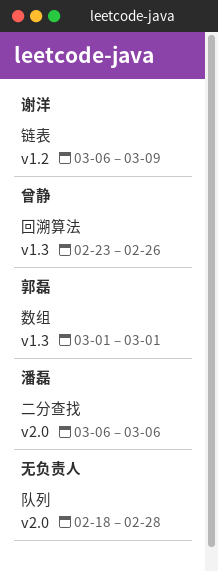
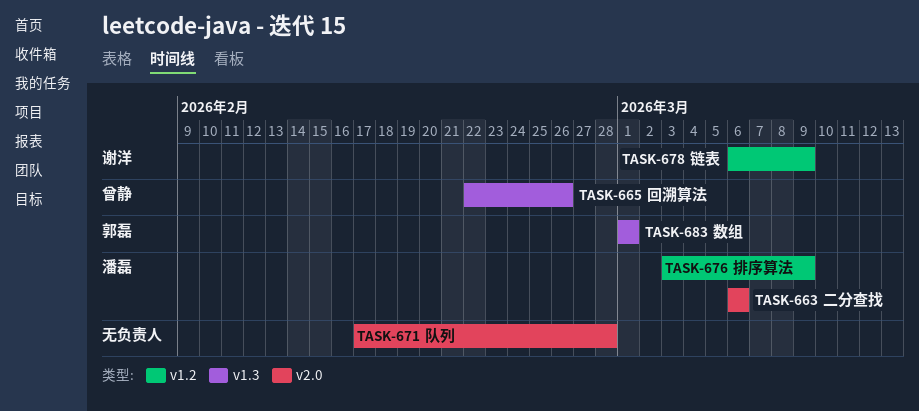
回溯算法, start: Feb 23 -> Feb 22
排序算法: none -> present
队列, start: Feb 18 -> Feb 17

